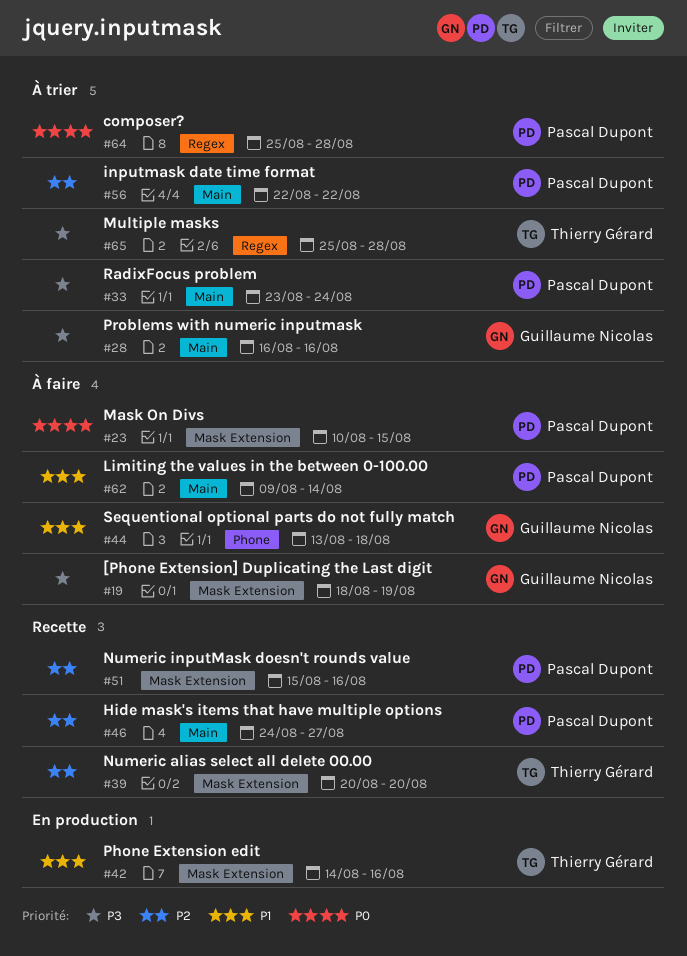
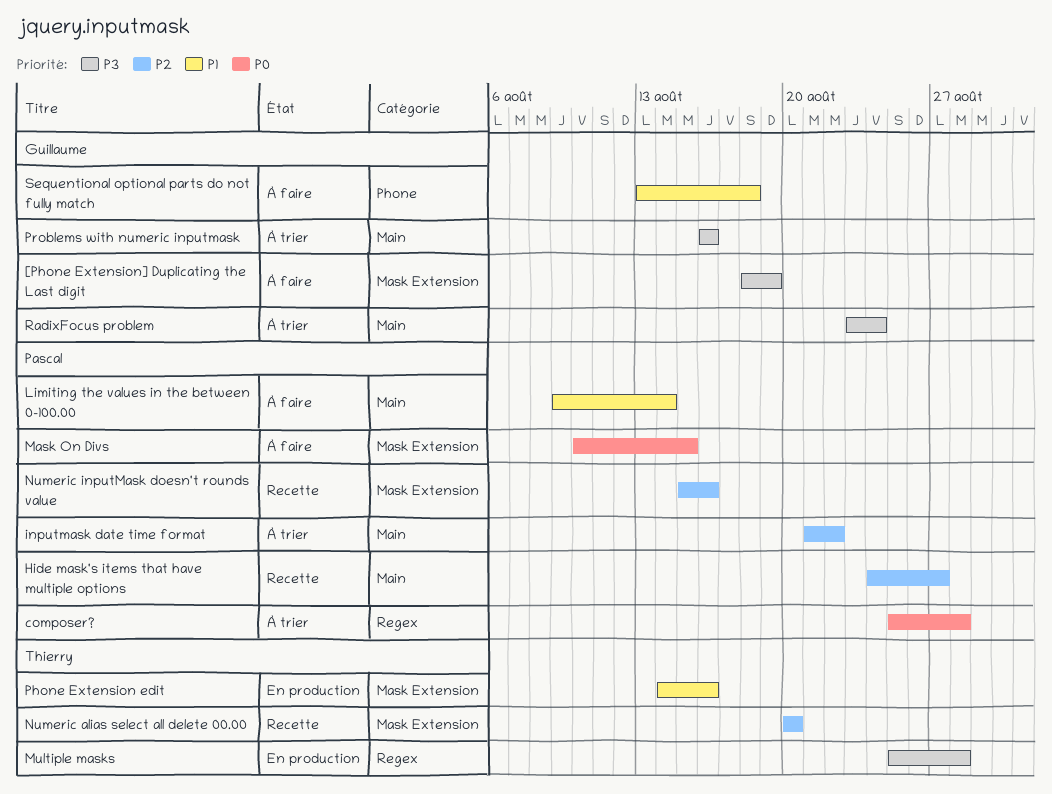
inputmask date time format, start: Aug 22 -> Aug 21
Multiple masks, status: À trier -> En production
RadixFocus problem, owner: Pascal Dupont -> Guillaume Nicolas

